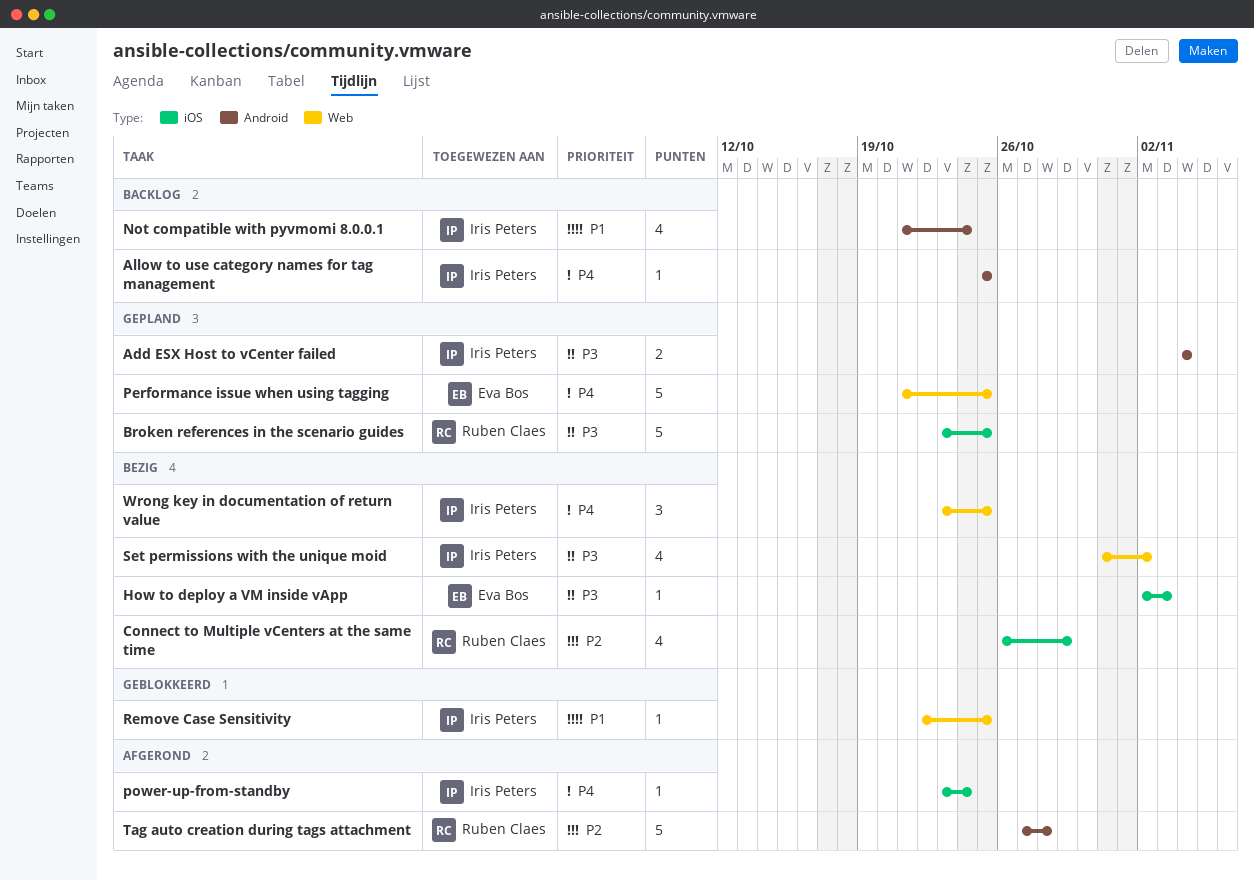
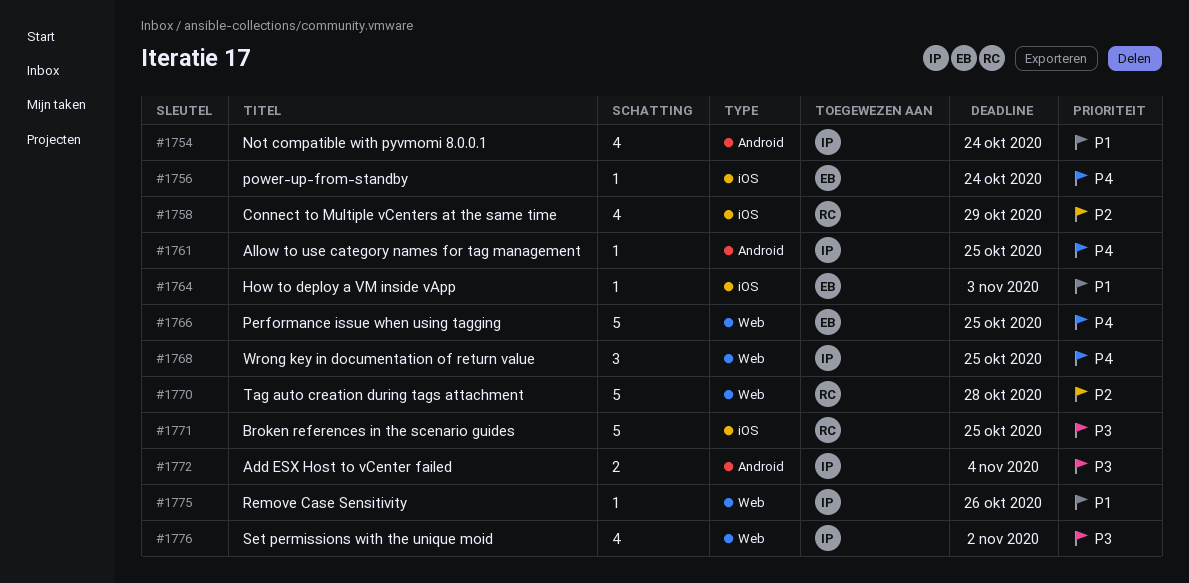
How to deploy a VM inside vApp, priority: P3 -> P1
power-up-from-standby, owner: Iris Peters -> Eva Bos
Remove Case Sensitivity, due: Oct 25 -> Oct 26
Tag auto creation during tags attachment, label: Android -> Web

